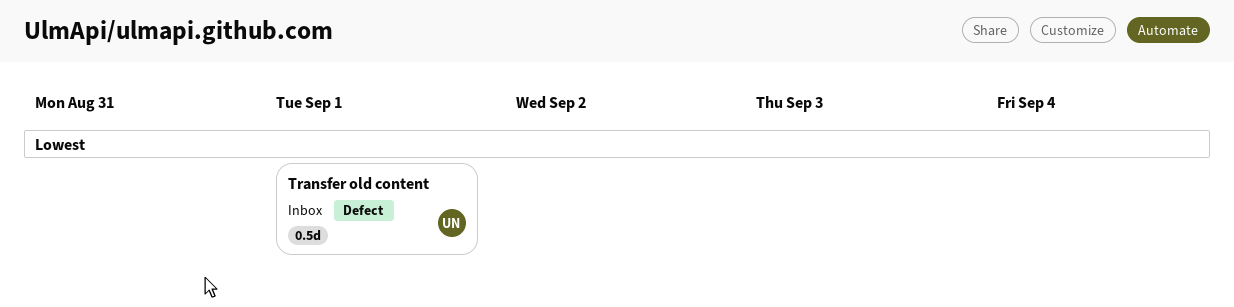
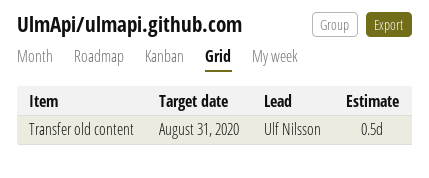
Transfer old content, due: Sep 1 -> Aug 31

